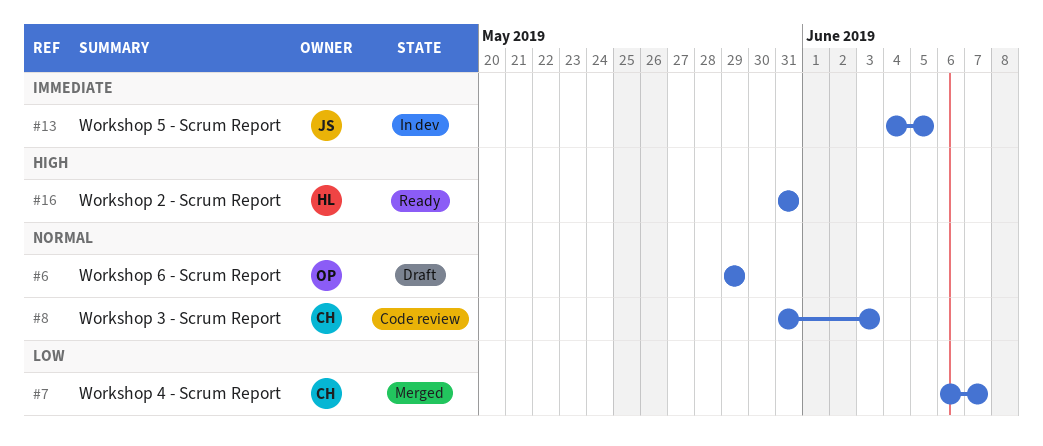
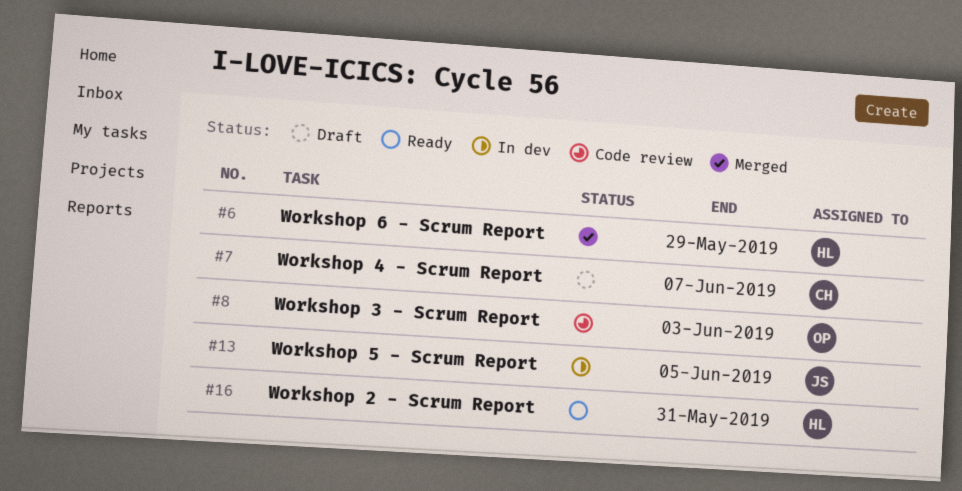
#6, status: Draft -> Merged
#6, owner: OP -> HL
#7, status: Merged -> Draft
#8, owner: CH -> OP

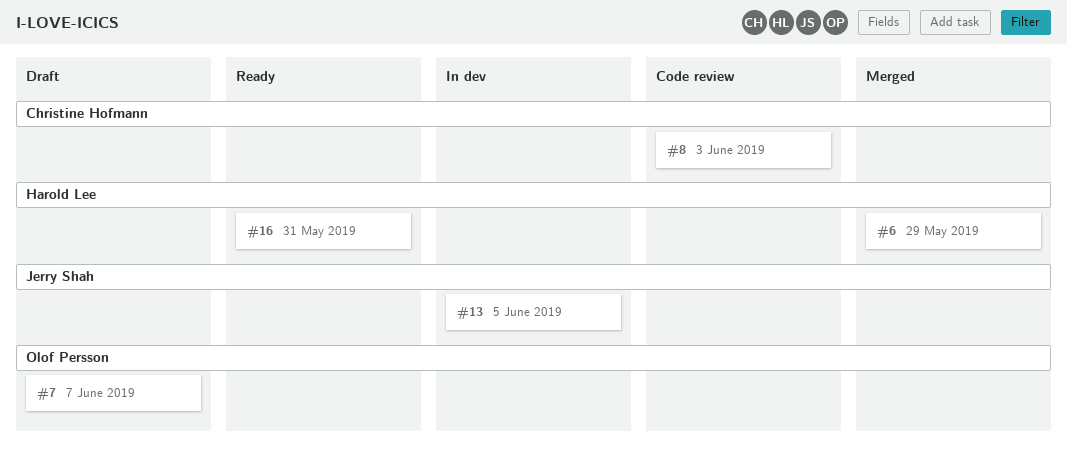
#7, owner: Christine Hofmann -> Olof Persson
#8, owner: Olof Persson -> Christine Hofmann

